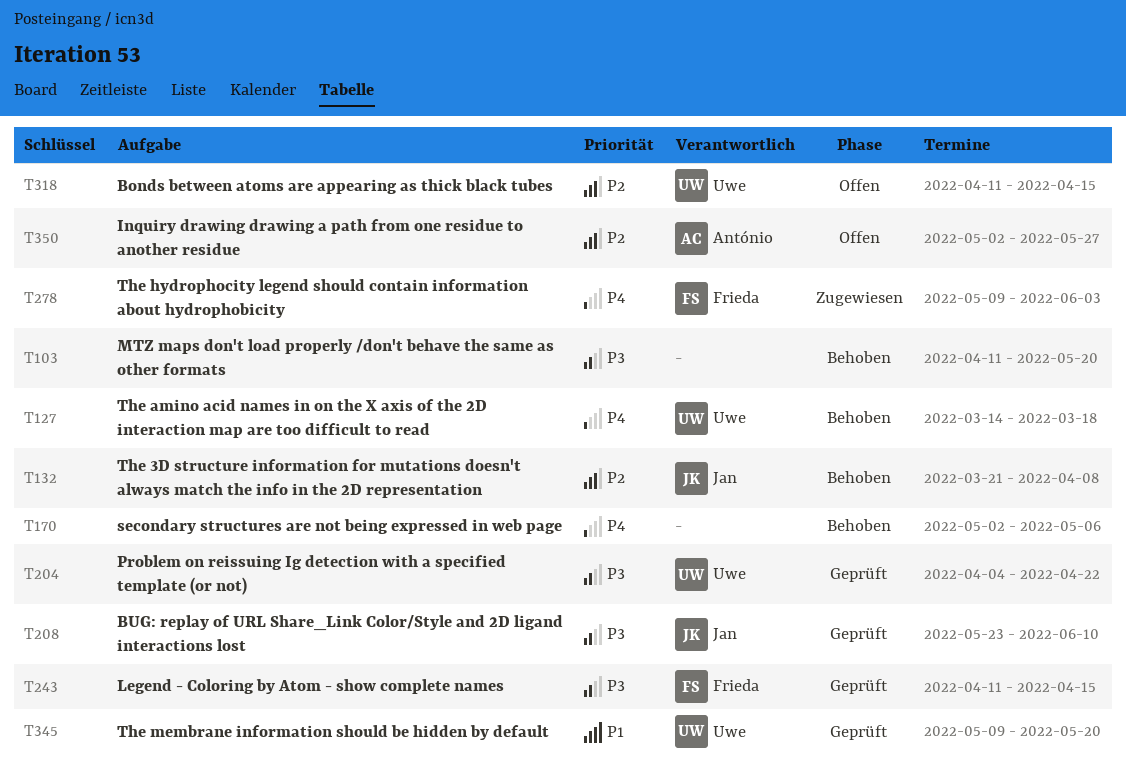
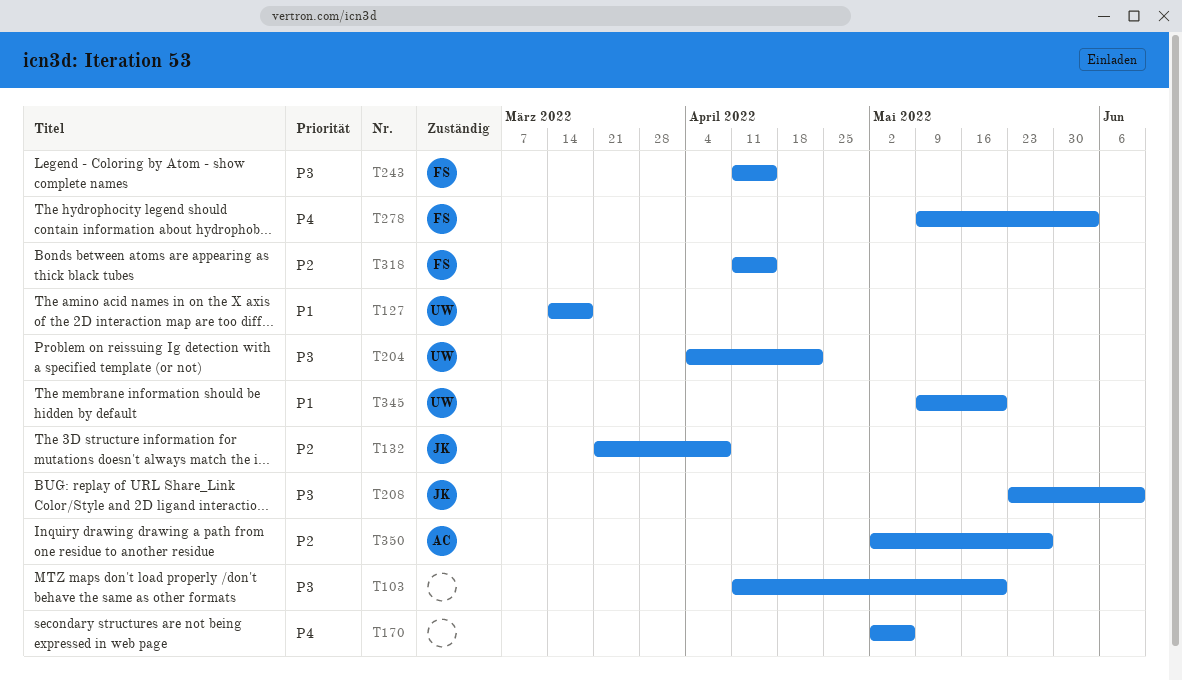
T127, priority: P4 -> P1
T318, owner: Uwe -> Frieda

